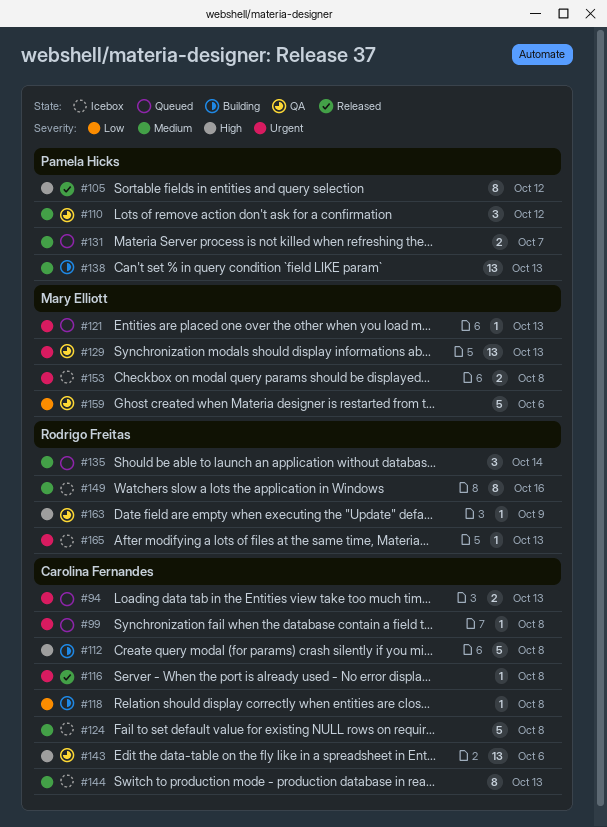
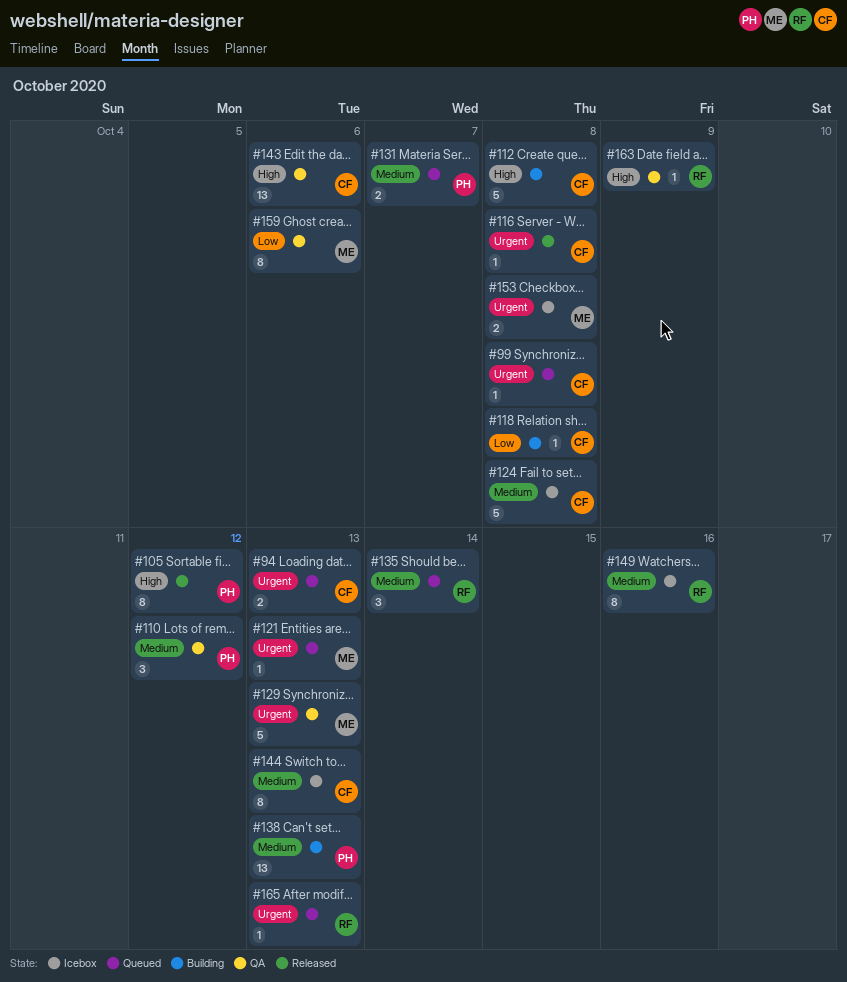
#129, estimate: 13 -> 5
#159, estimate: 5 -> 8
#165, status: Icebox -> Queued

